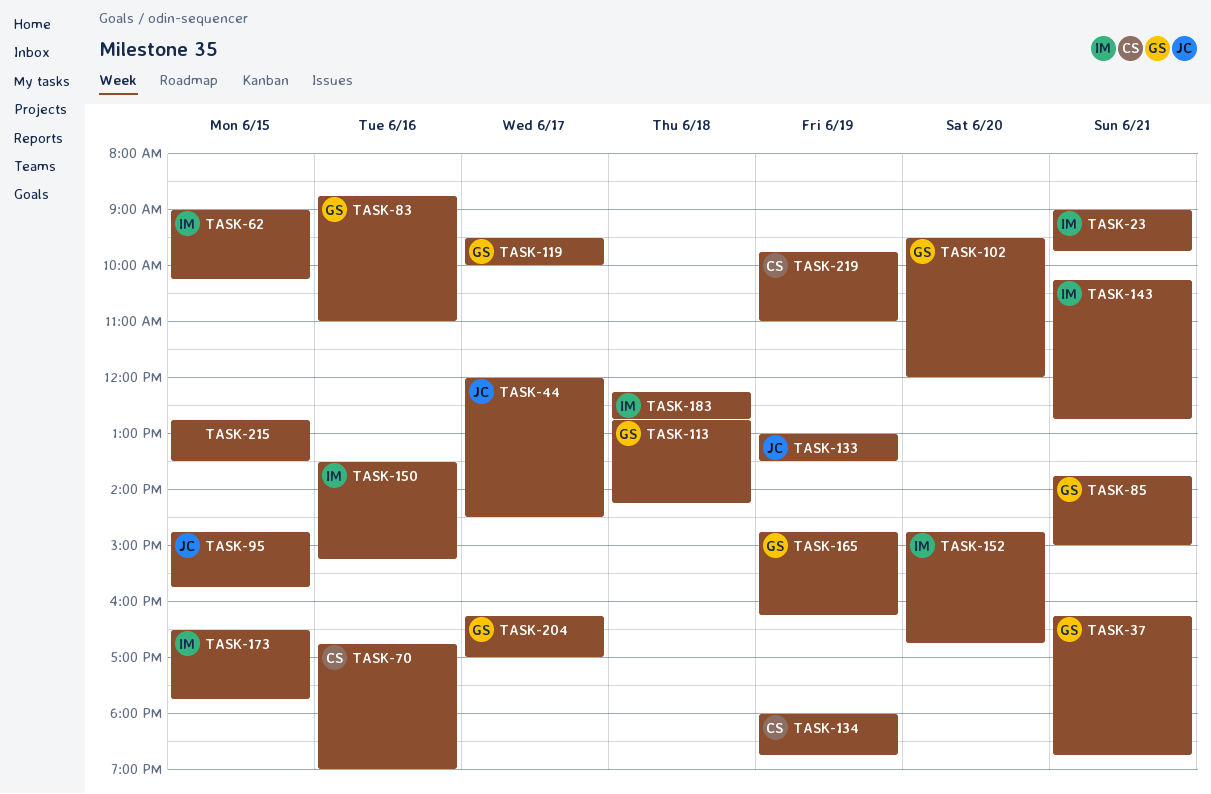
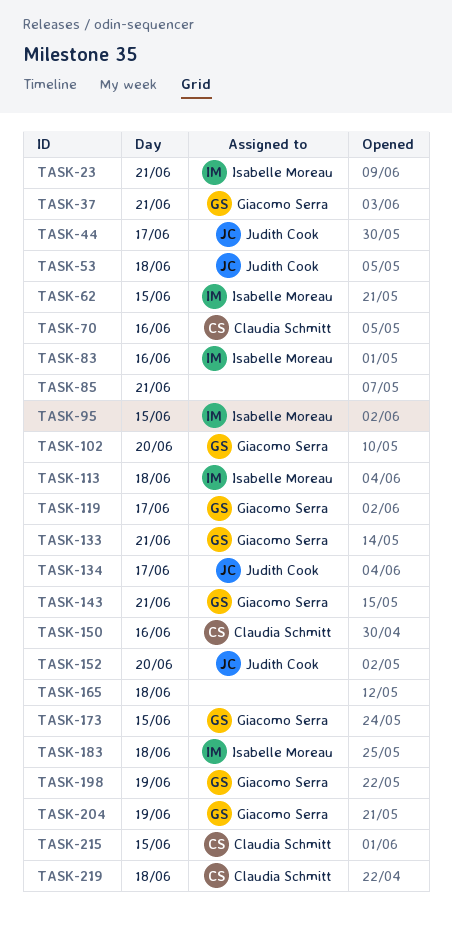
TASK-53: none -> present
TASK-83, owner: Giacomo Serra -> Isabelle Moreau
TASK-85, owner: Giacomo Serra -> none
TASK-95, owner: Judith Cook -> Isabelle Moreau
TASK-113, owner: Giacomo Serra -> Isabelle Moreau
TASK-133, owner: Judith Cook -> Giacomo Serra
TASK-133, day: Jun 19 -> Jun 21
TASK-134, owner: Claudia Schmitt -> Judith Cook
TASK-134, day: Jun 19 -> Jun 17
TASK-143, owner: Isabelle Moreau -> Giacomo Serra
TASK-150, owner: Isabelle Moreau -> Claudia Schmitt
TASK-152, owner: Isabelle Moreau -> Judith Cook
TASK-165, owner: Giacomo Serra -> none
TASK-165, day: Jun 19 -> Jun 18
TASK-173, owner: Isabelle Moreau -> Giacomo Serra
TASK-198: none -> present
TASK-204, day: Jun 17 -> Jun 19
TASK-215, owner: none -> Claudia Schmitt
TASK-219, day: Jun 19 -> Jun 18

